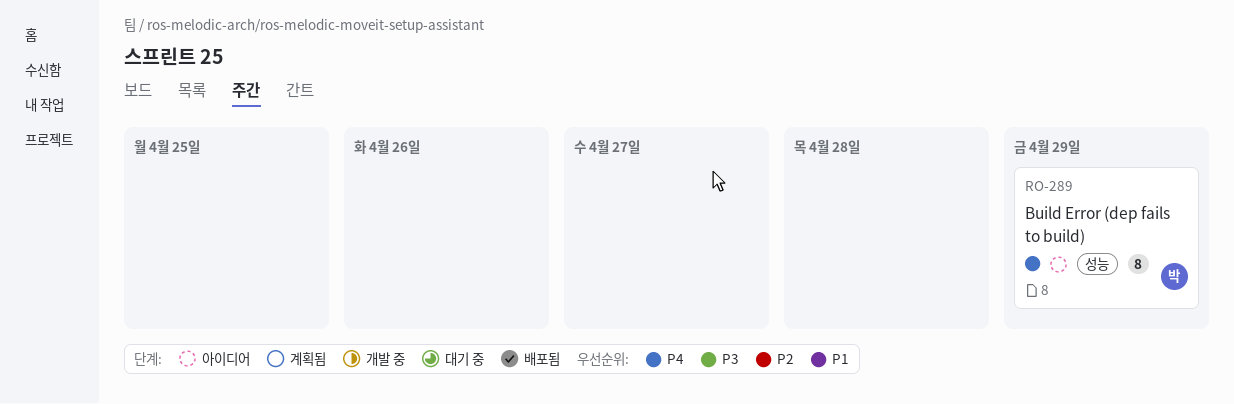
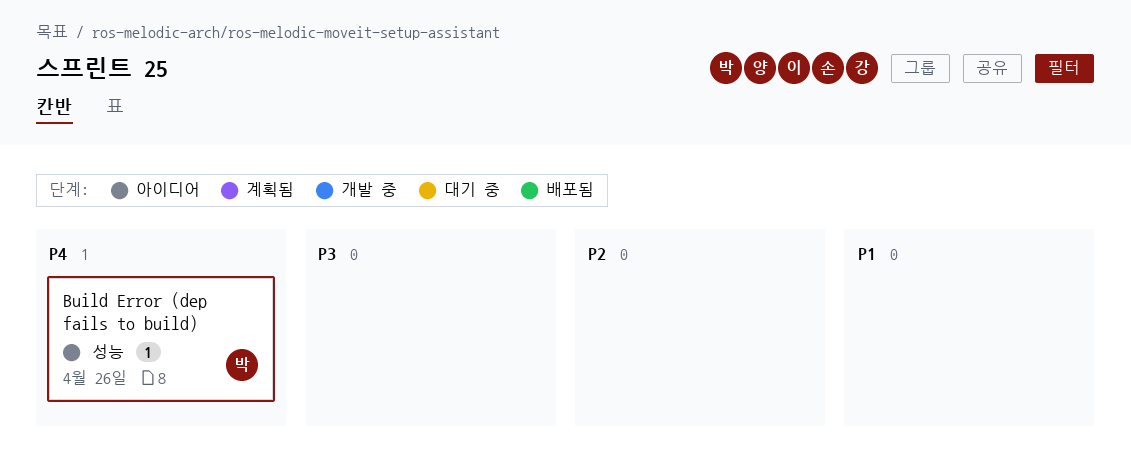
Build Error (dep fails to build), estimate: 8 -> 1
Build Error (dep fails to build), due: Apr 29 -> Apr 26

